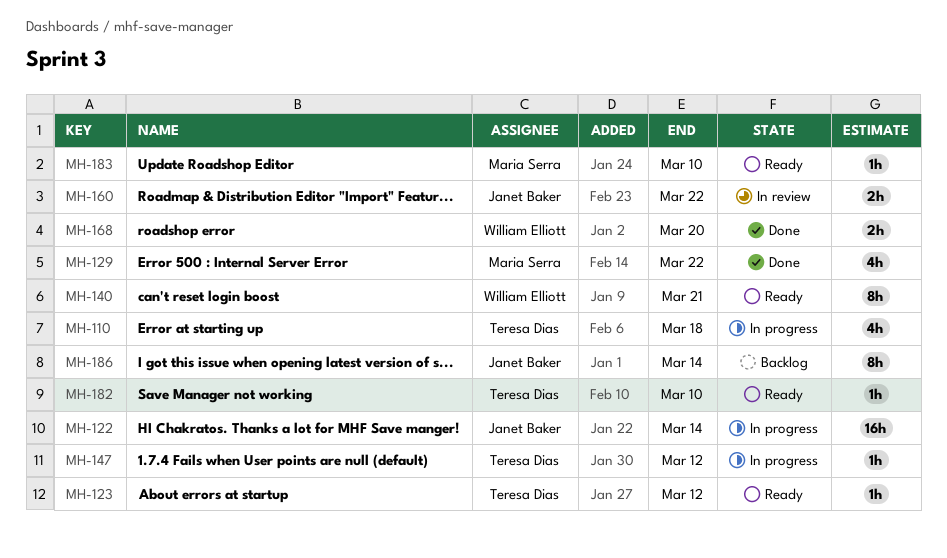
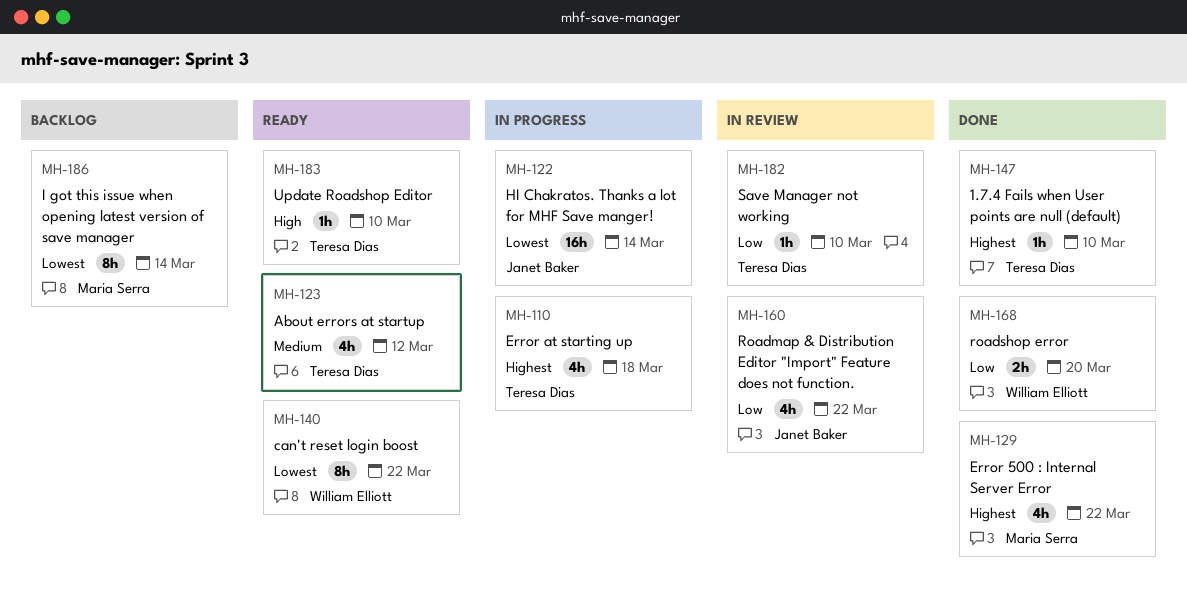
MH-123, estimate: 1h -> 4h
MH-140, due: Mar 21 -> Mar 22
MH-147, status: In progress -> Done
MH-147, due: Mar 12 -> Mar 10
MH-160, estimate: 2h -> 4h
MH-182, status: Ready -> In review
MH-183, owner: Maria Serra -> Teresa Dias
MH-186, owner: Janet Baker -> Maria Serra

